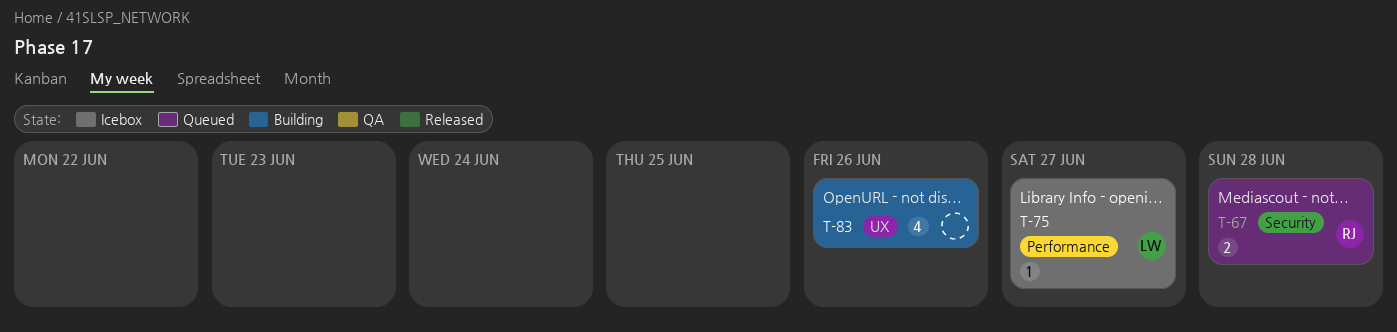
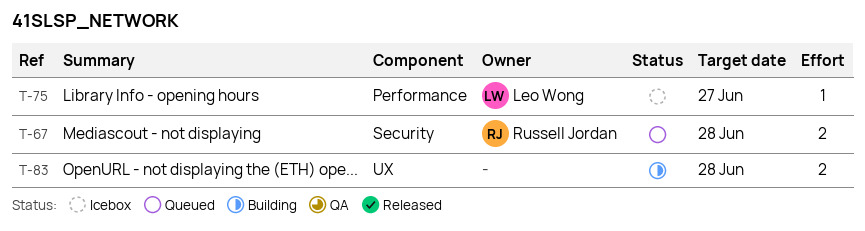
T-83, estimate: 4 -> 2
T-83, due: Jun 26 -> Jun 28

